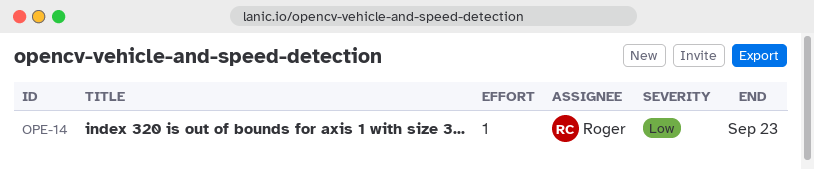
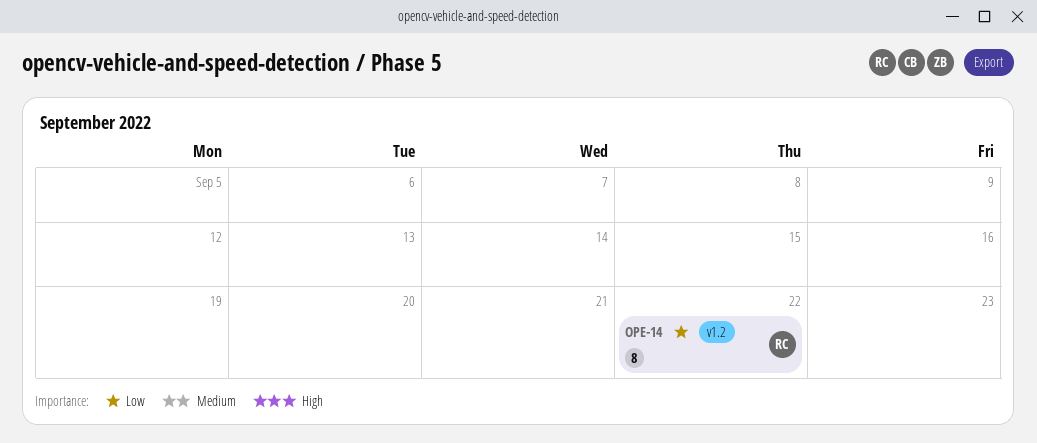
OPE-14, estimate: 1 -> 8
OPE-14, due: Sep 23 -> Sep 22

